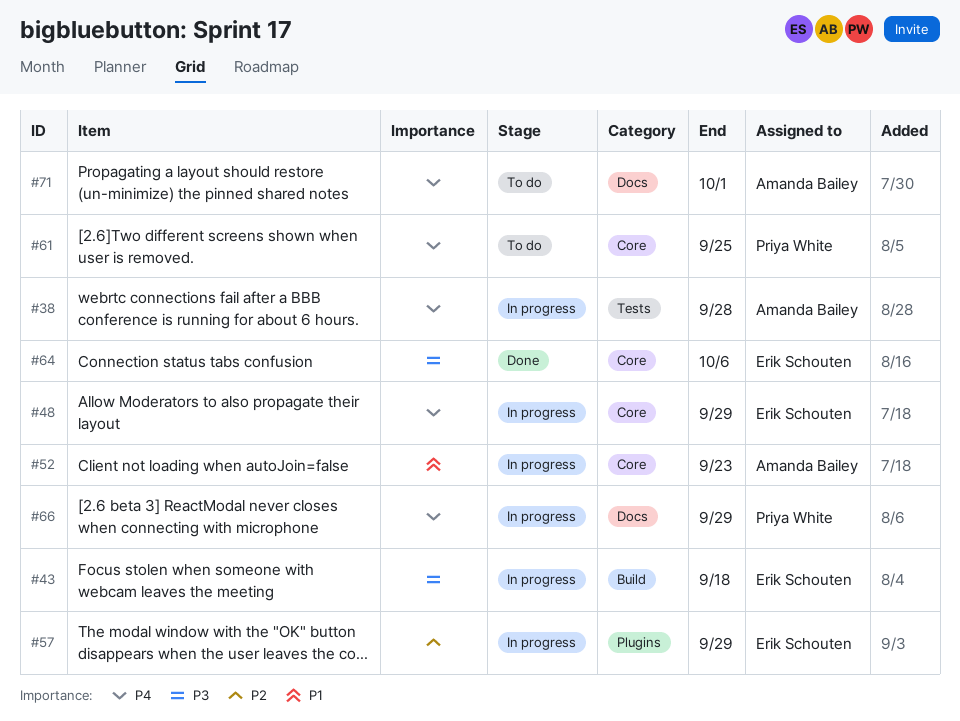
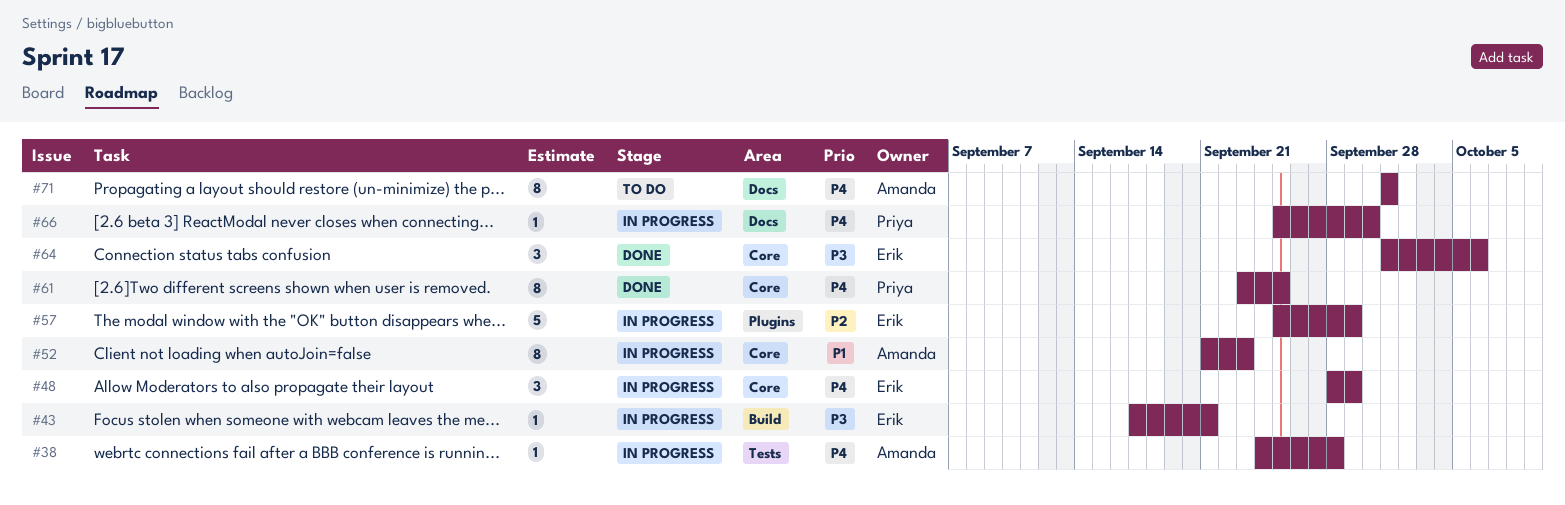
#43, due: Sep 18 -> Sep 21
#61, status: To do -> Done
#66, due: Sep 29 -> Sep 30

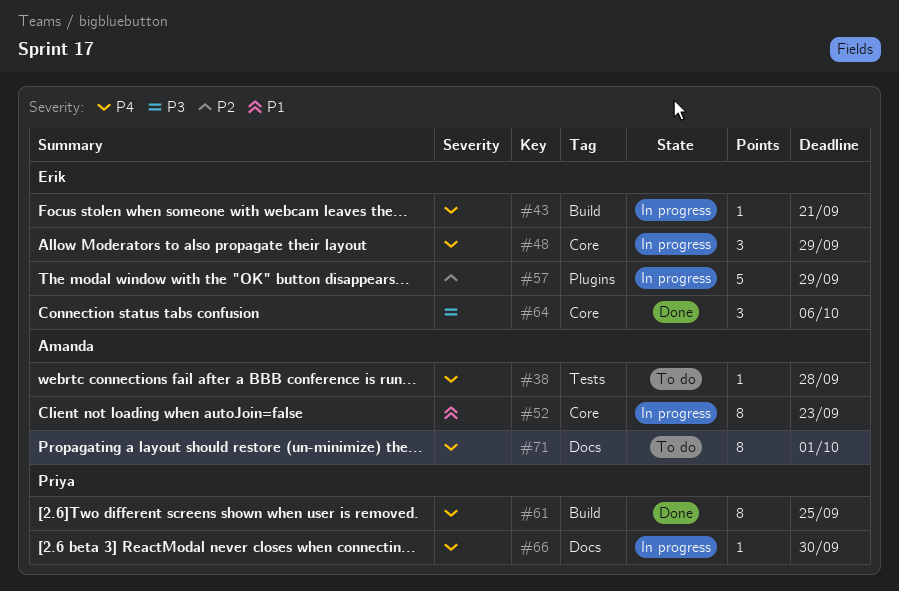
#38, status: In progress -> To do
#43, priority: P3 -> P4
#61, label: Core -> Build

